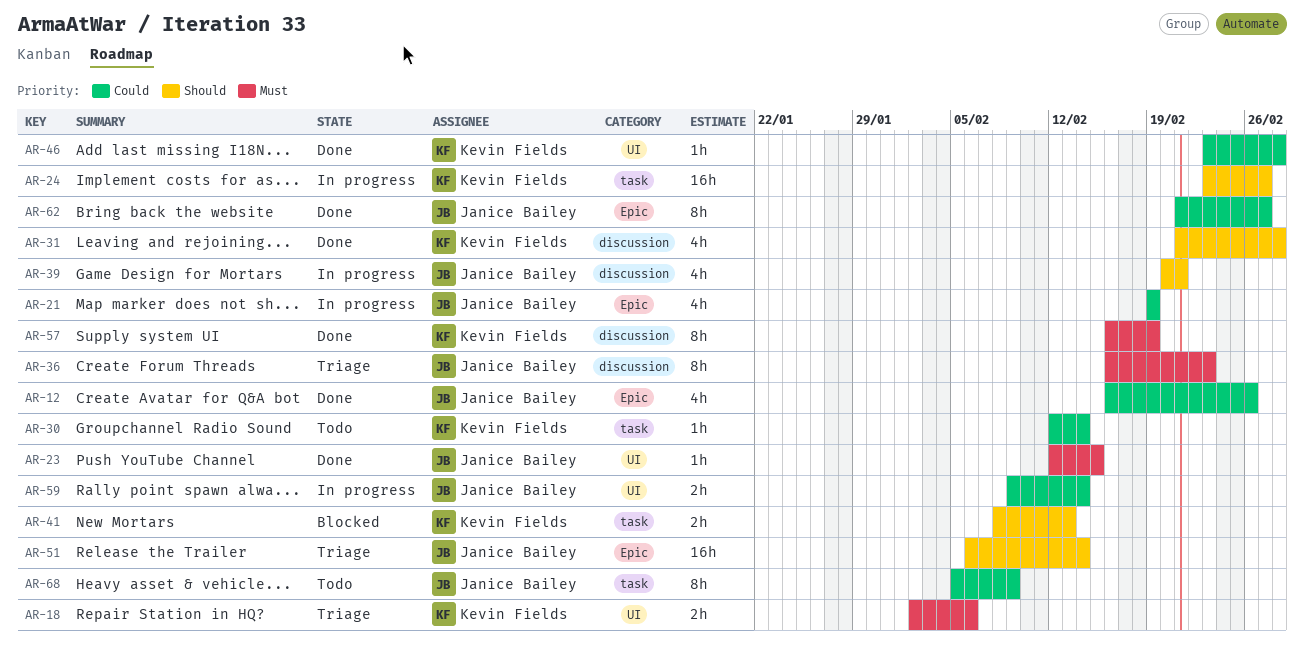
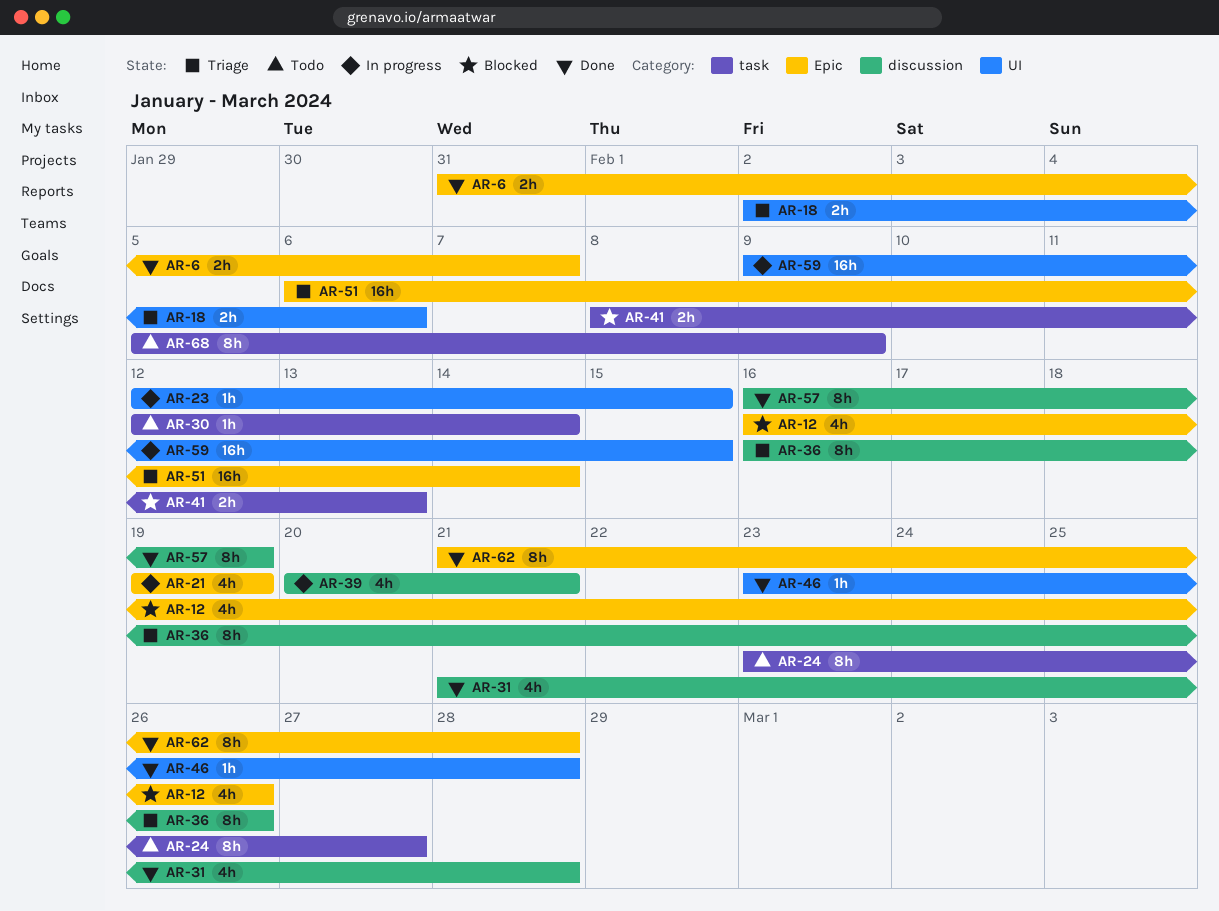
AR-6: none -> present
AR-12, status: Done -> Blocked
AR-23, status: Done -> In progress
AR-24, status: In progress -> Todo
AR-24, estimate: 16h -> 8h
AR-36, due: Feb 23 -> Feb 26
AR-59, estimate: 2h -> 16h
AR-59, due: Feb 14 -> Feb 15
AR-62, due: Feb 27 -> Feb 28

